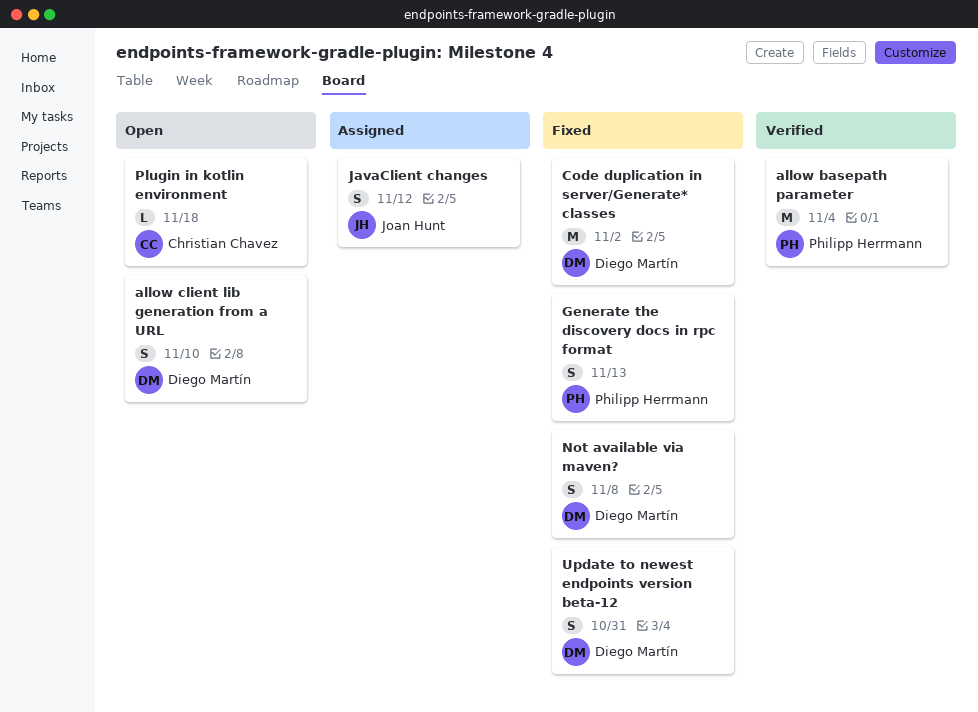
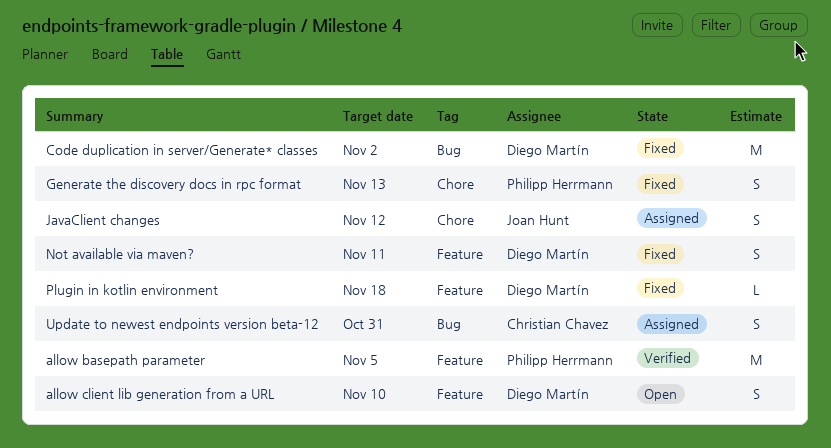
allow basepath parameter, due: Nov 4 -> Nov 5
Not available via maven?, due: Nov 8 -> Nov 11
Plugin in kotlin environment, status: Open -> Fixed
Plugin in kotlin environment, owner: Christian Chavez -> Diego Martín
Update to newest endpoints version beta-12, status: Fixed -> Assigned
Update to newest endpoints version beta-12, owner: Diego Martín -> Christian Chavez

